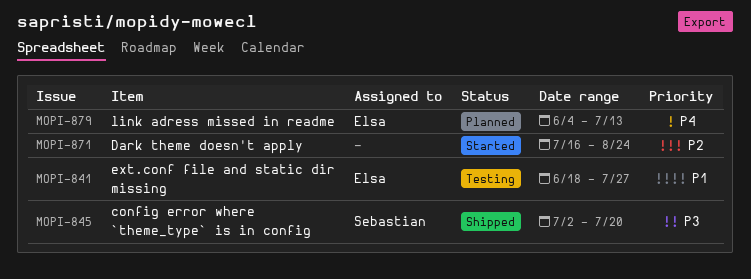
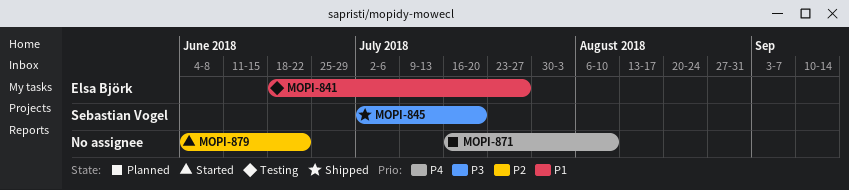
MOPI-871, status: Started -> Planned
MOPI-871, priority: P2 -> P4
MOPI-871, due: Aug 24 -> Aug 10
MOPI-879, status: Planned -> Started
MOPI-879, owner: Elsa Björk -> none
MOPI-879, priority: P4 -> P2
MOPI-879, due: Jul 13 -> Jun 22

